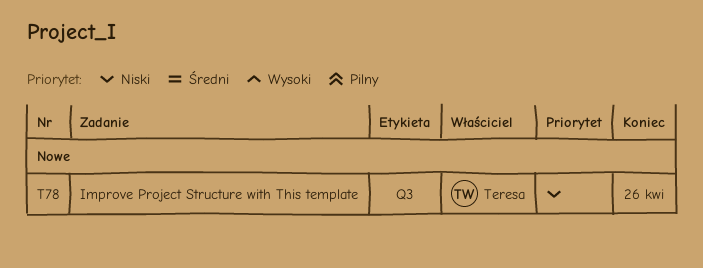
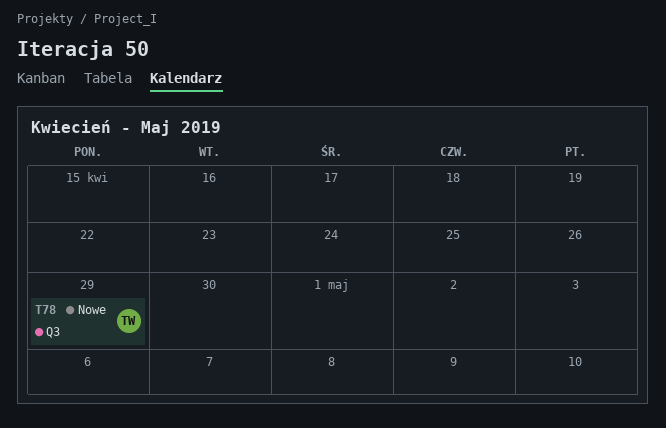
T78, due: Apr 26 -> Apr 29

